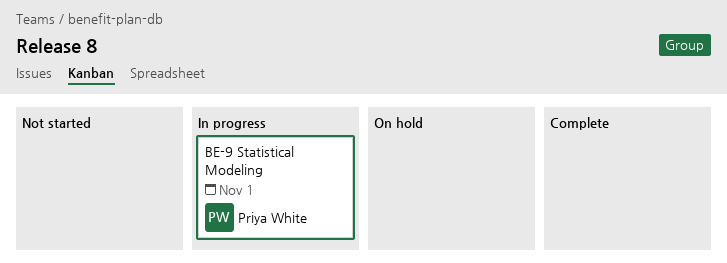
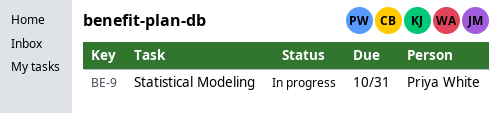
BE-9, due: Nov 1 -> Oct 31

